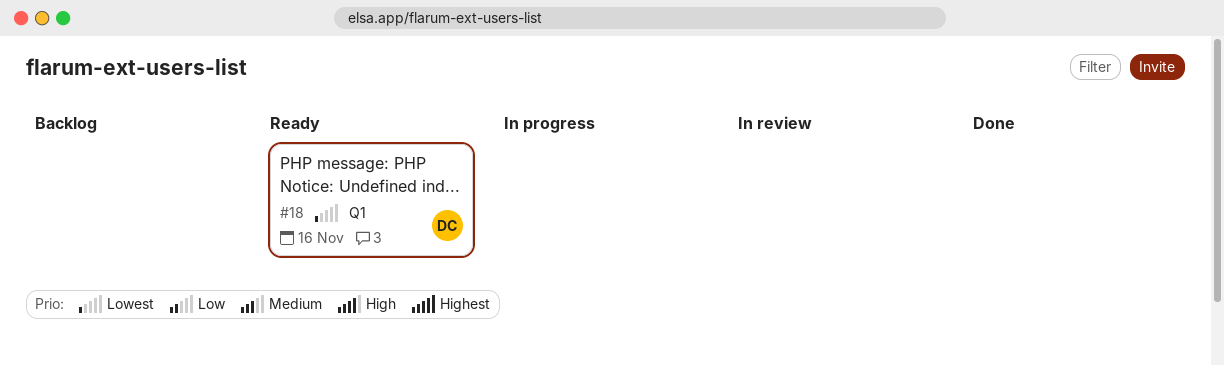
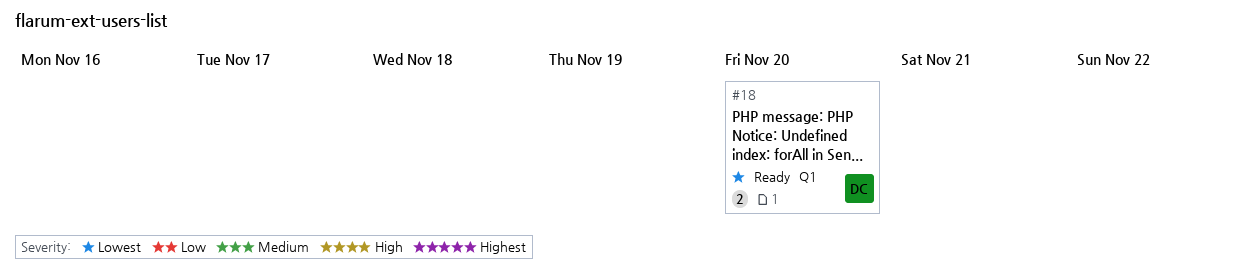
#18, due: Nov 16 -> Nov 20

